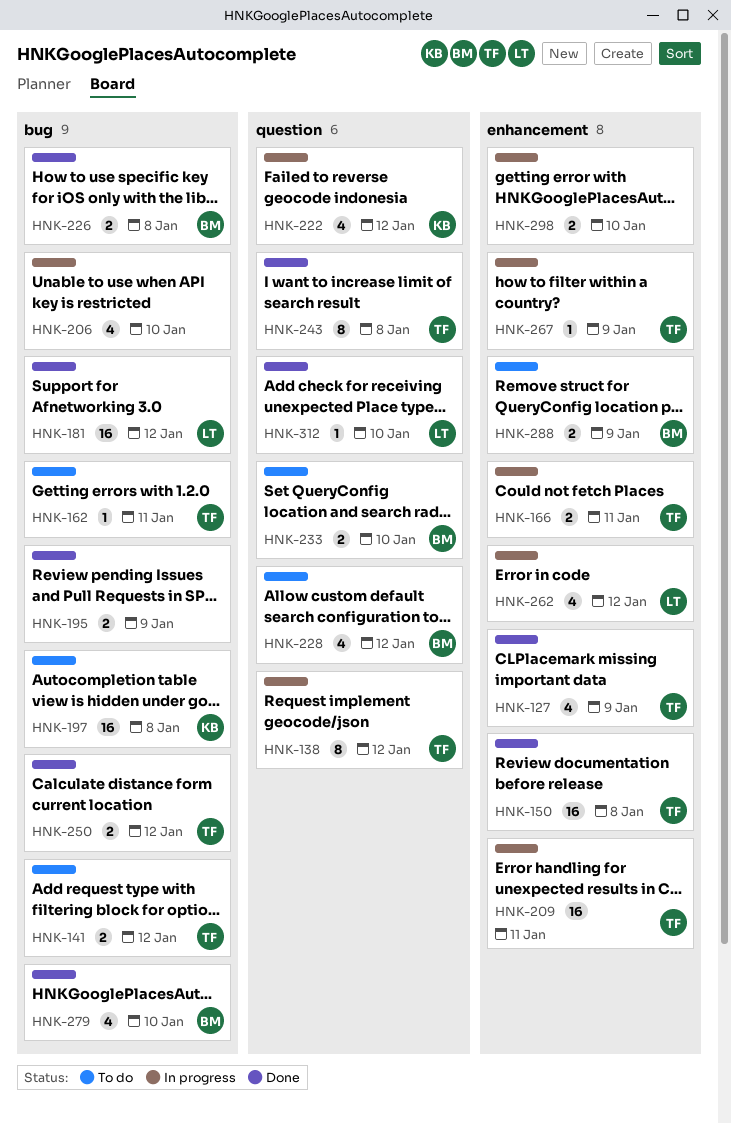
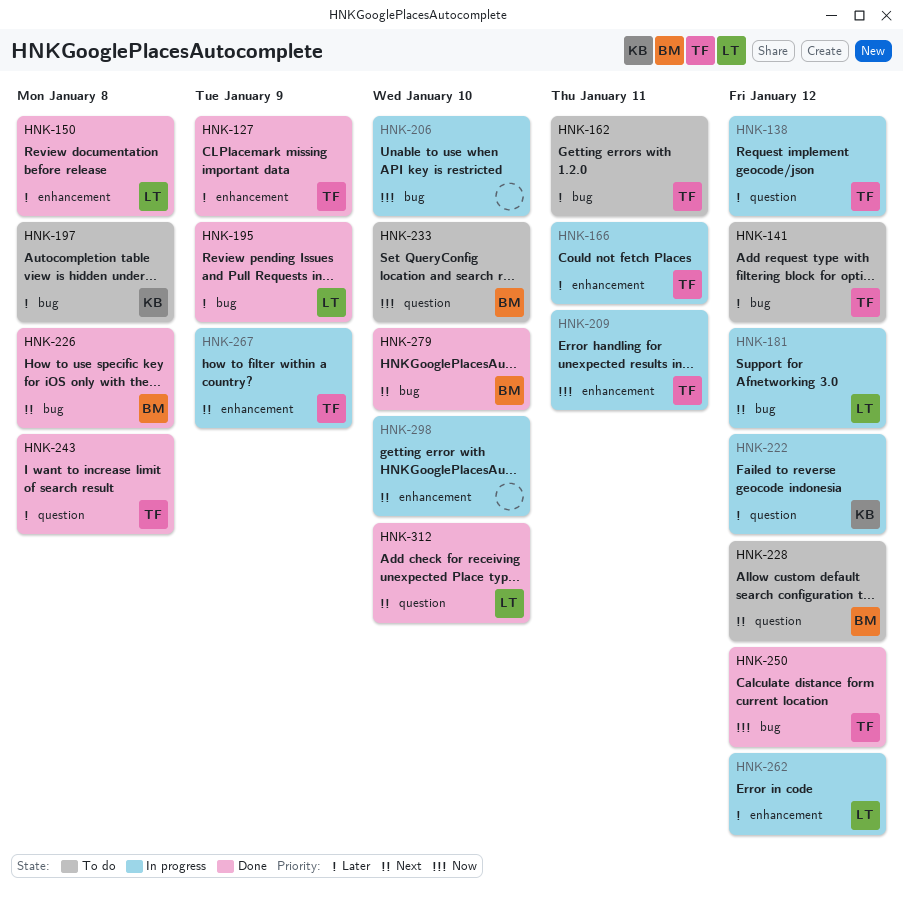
HNK-150, owner: TF -> LT
HNK-181, status: Done -> In progress
HNK-195, owner: none -> LT
HNK-288: present -> none

